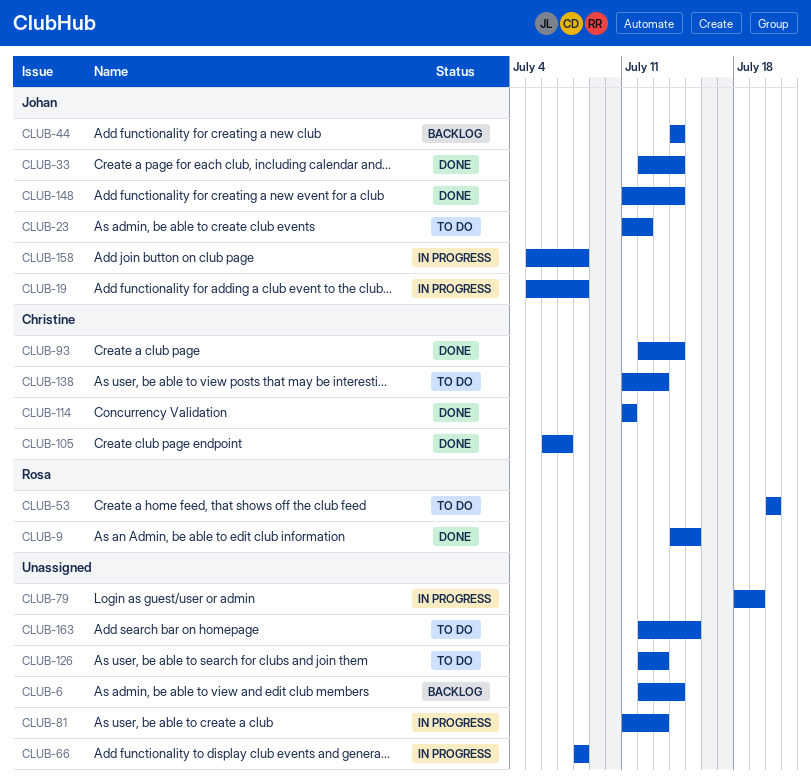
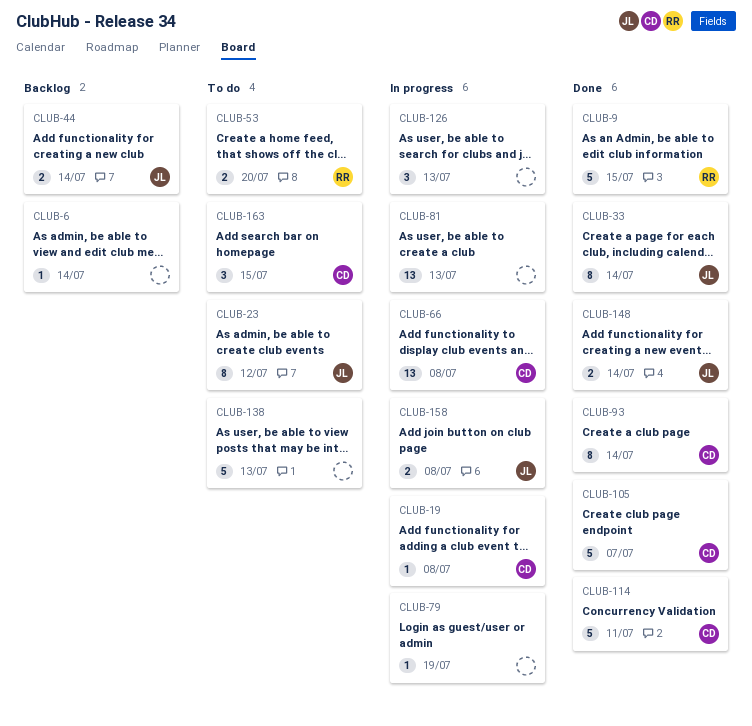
CLUB-19, owner: Johan -> Christine
CLUB-66, owner: none -> Christine
CLUB-126, status: To do -> In progress
CLUB-138, owner: Christine -> none
CLUB-163, owner: none -> Christine

